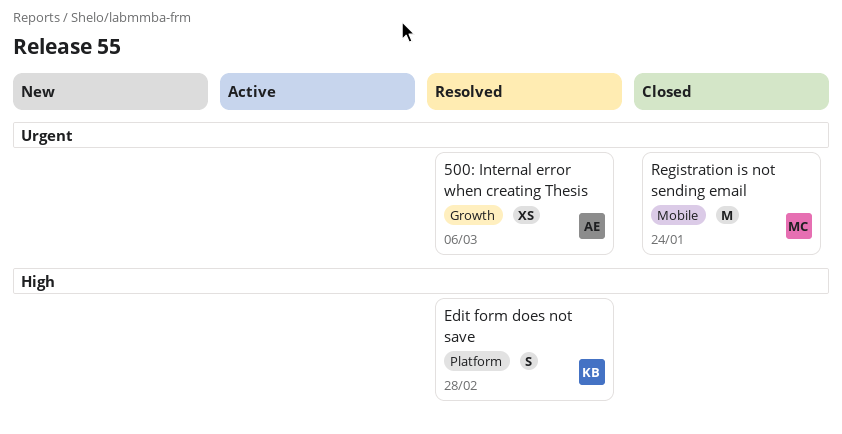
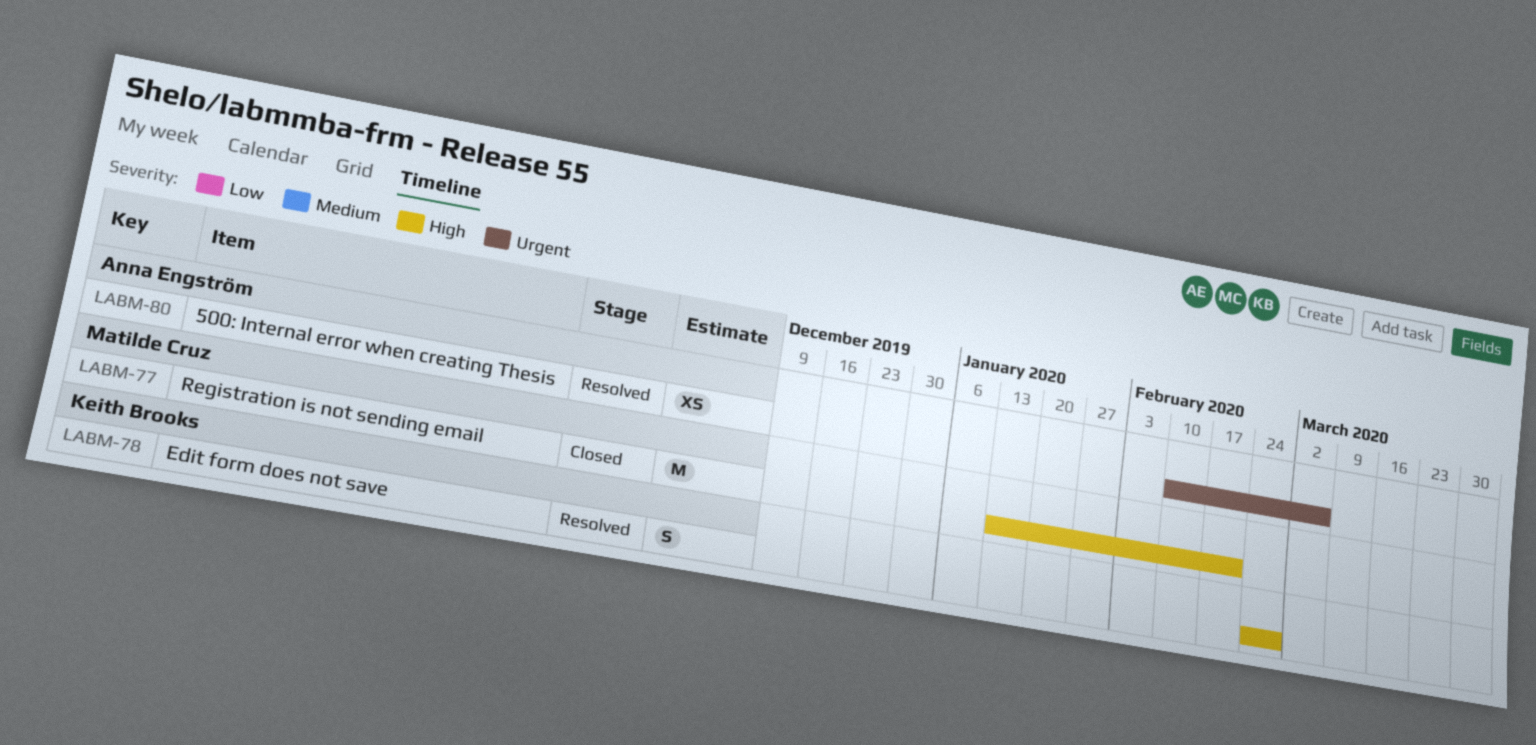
Registration is not sending email, priority: Urgent -> High
Registration is not sending email, due: Jan 24 -> Feb 21

